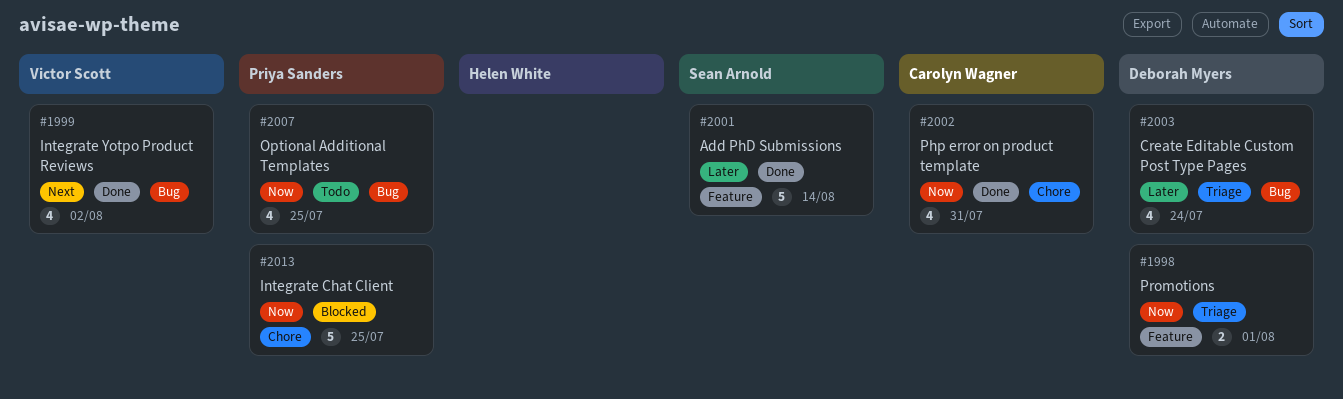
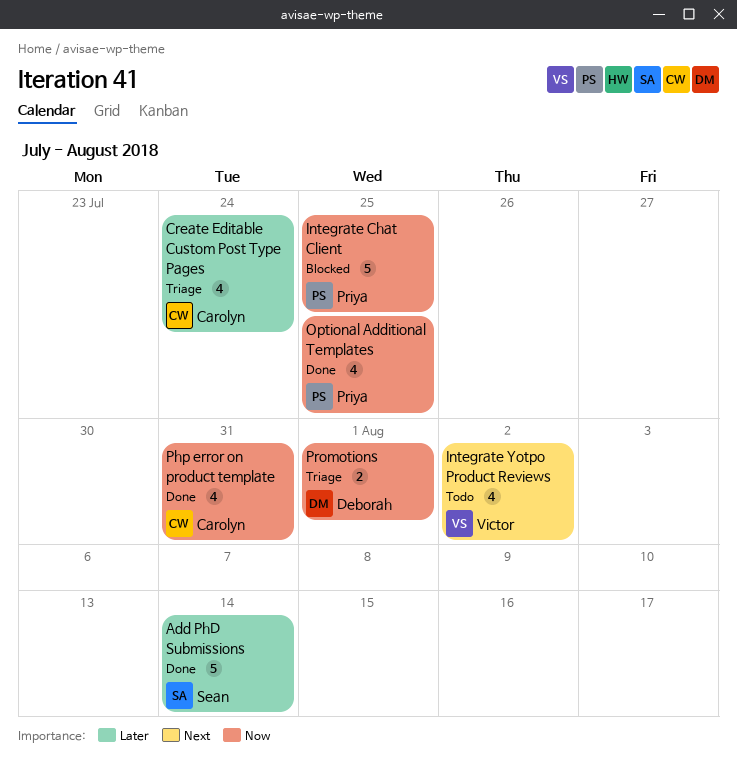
Create Editable Custom Post Type Pages, owner: Deborah Myers -> Carolyn Wagner
Integrate Yotpo Product Reviews, status: Done -> Todo
Optional Additional Templates, status: Todo -> Done

